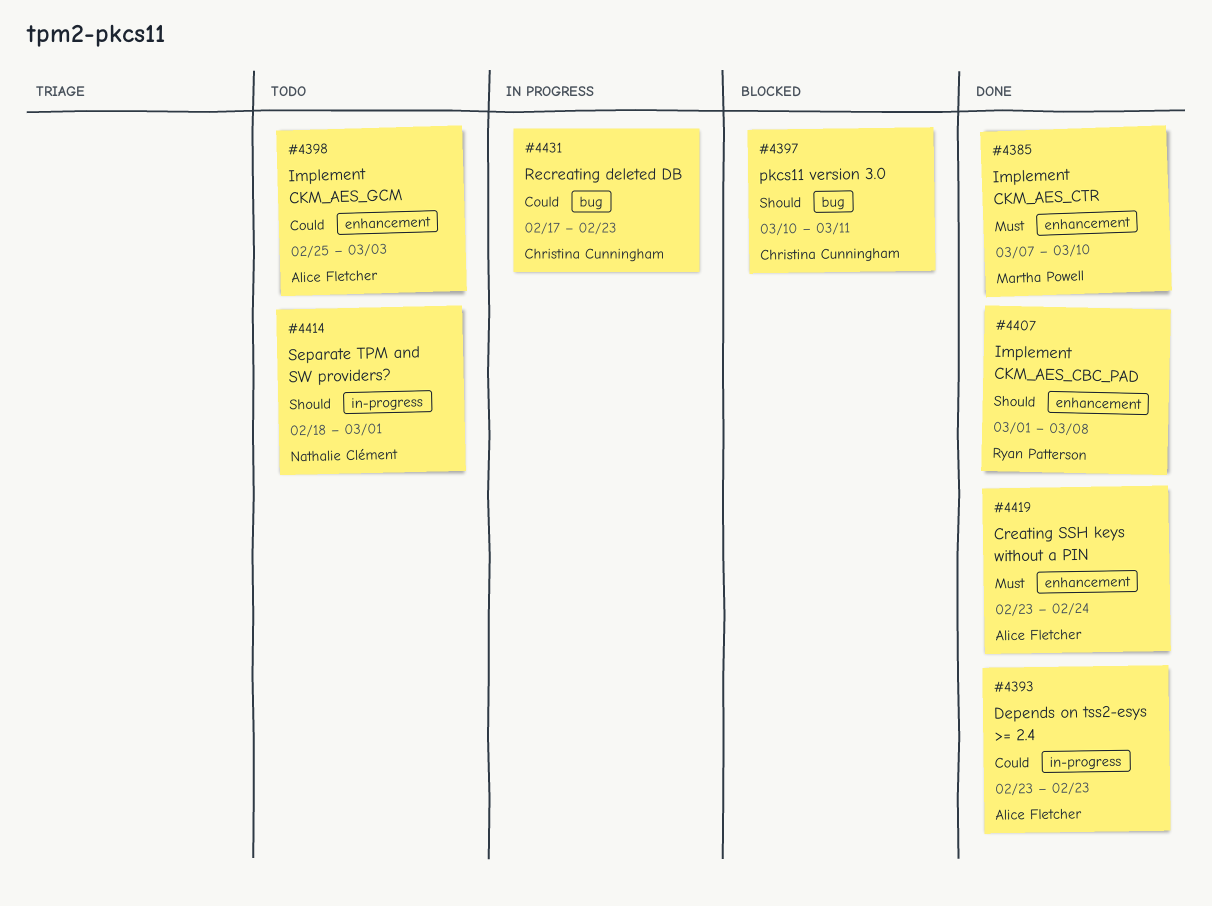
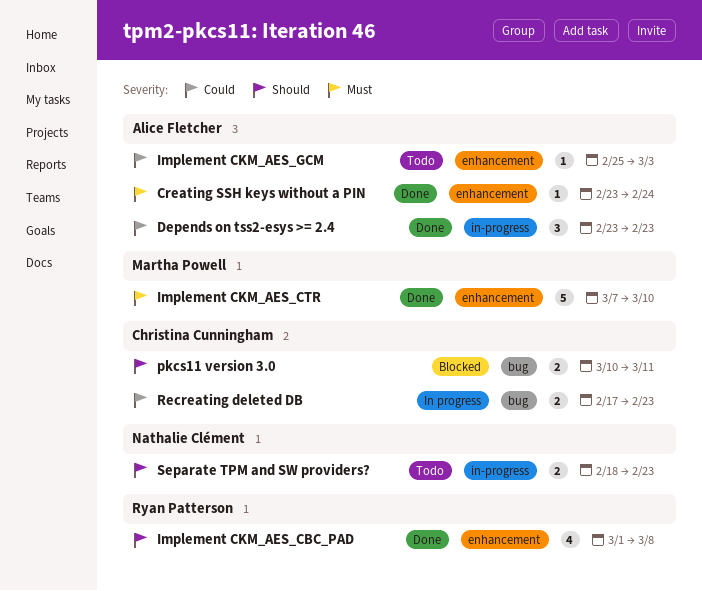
Separate TPM and SW providers?, due: Mar 1 -> Feb 23

